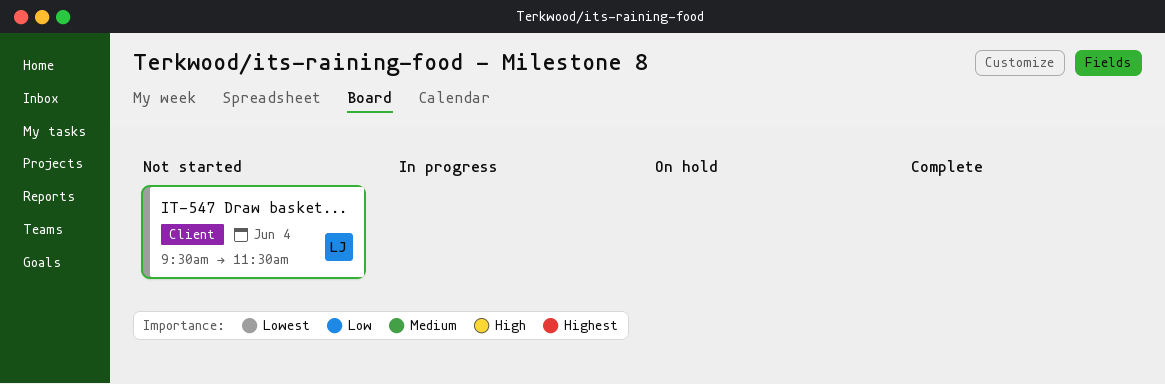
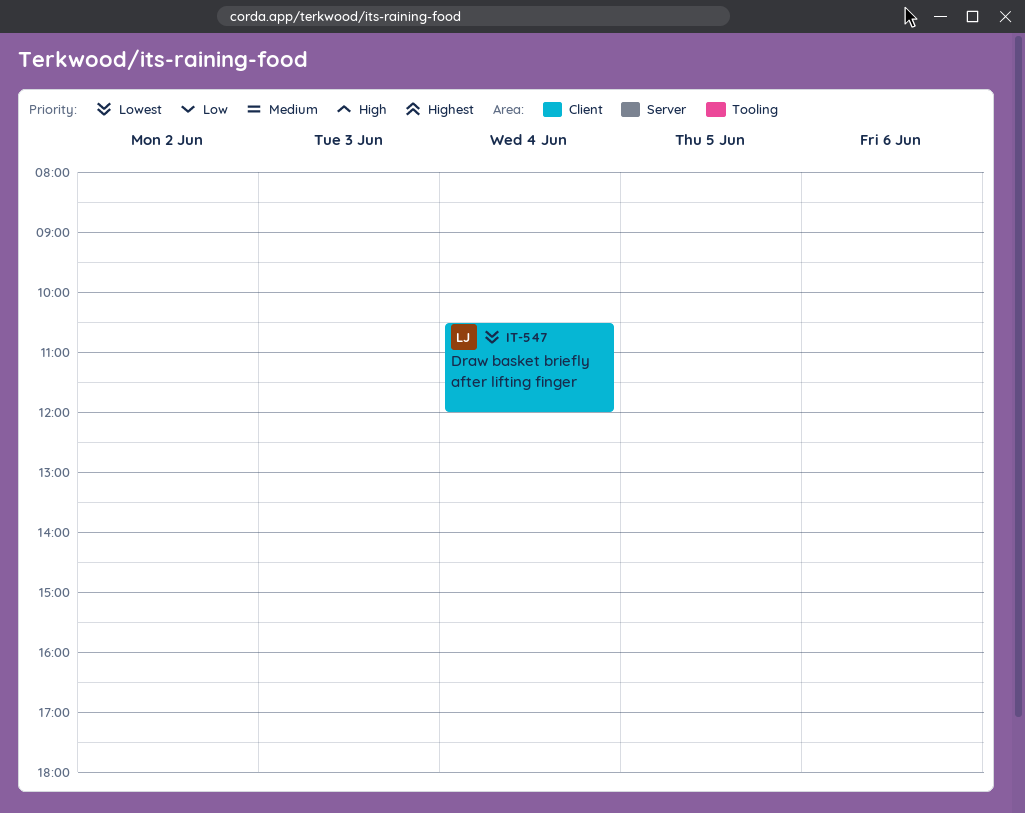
IT-547, begins: 09:30 -> 10:30
IT-547, ends: 11:30 -> 12:00

